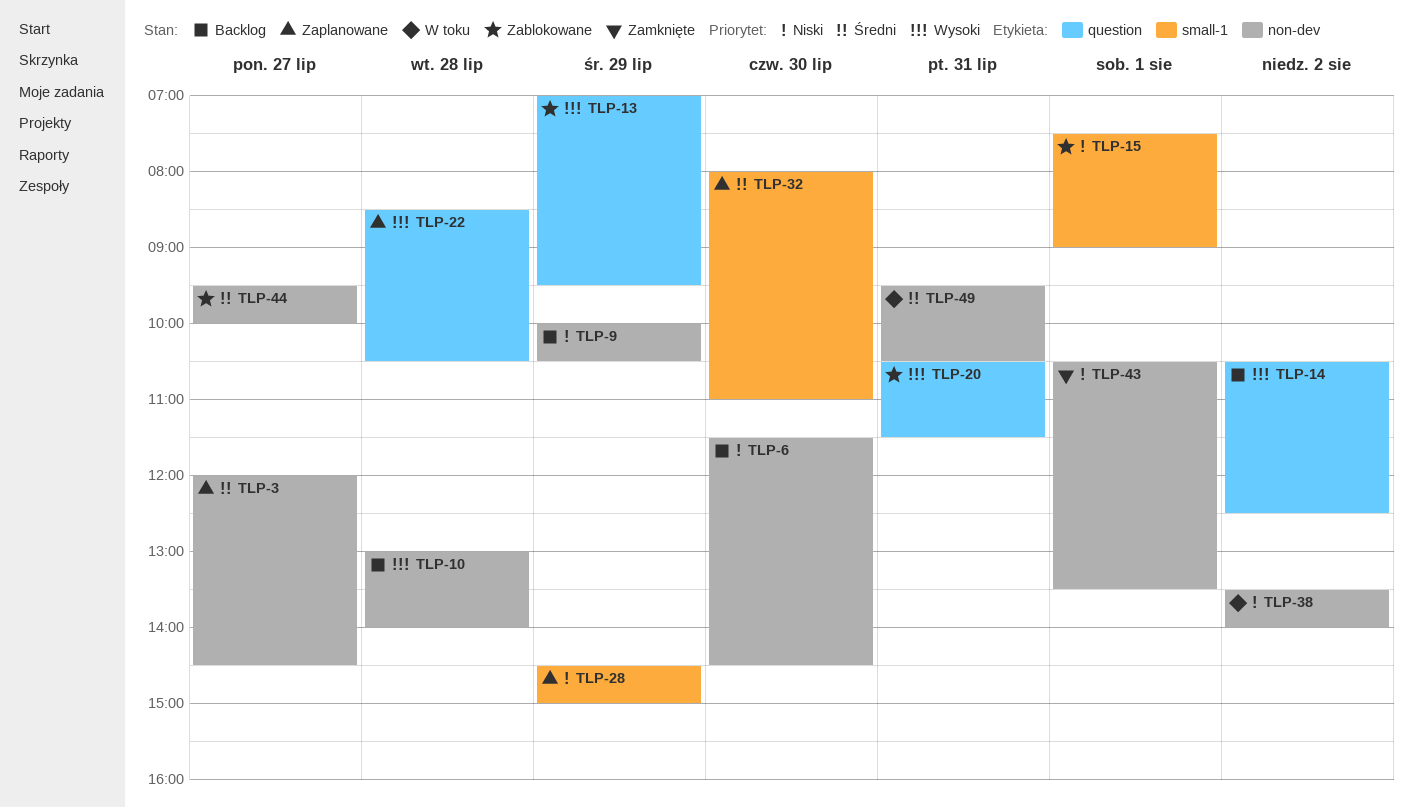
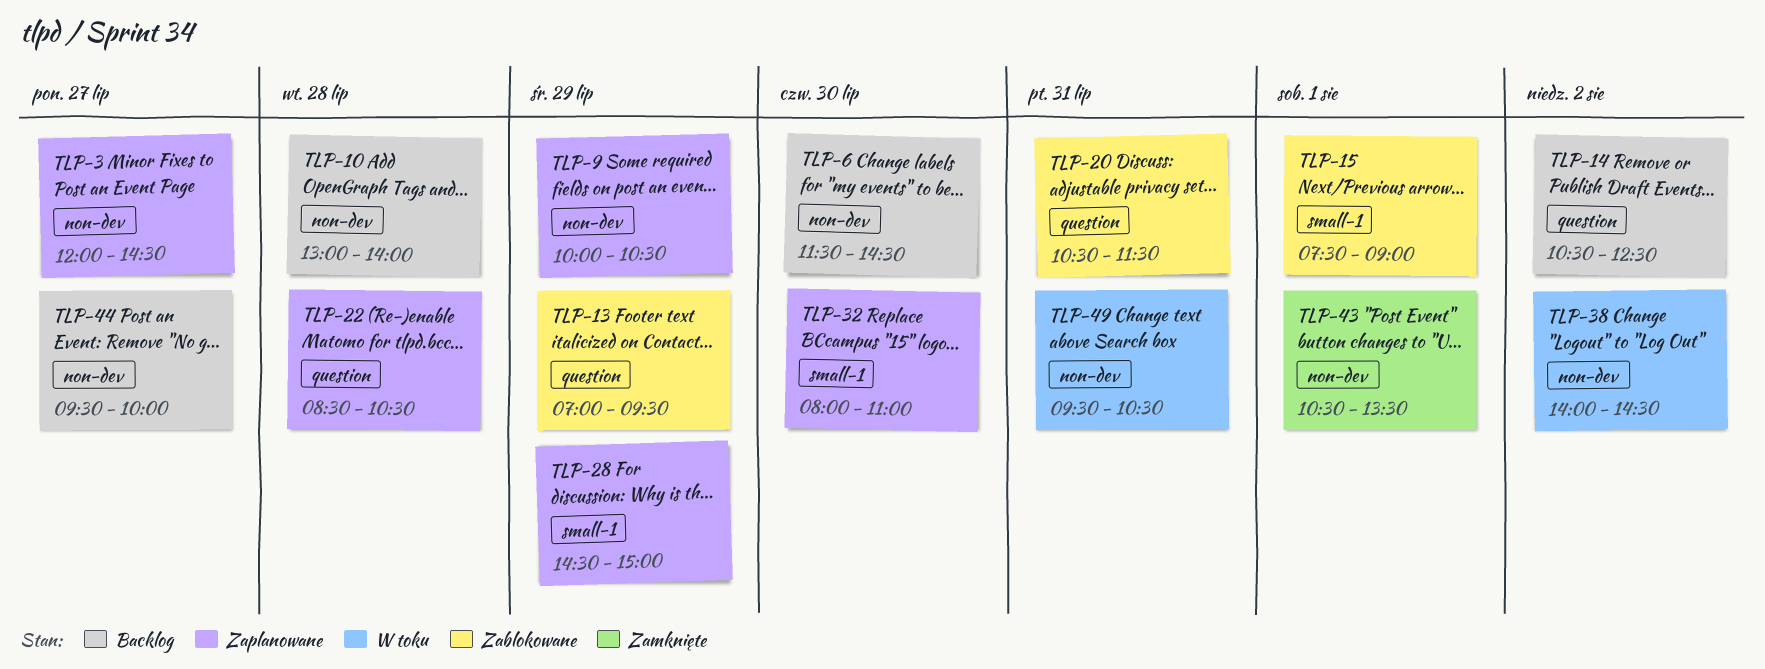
TLP-9, status: Backlog -> Zaplanowane
TLP-38, begins: 13:30 -> 14:00
TLP-38, ends: 14:00 -> 14:30
TLP-44, status: Zablokowane -> Backlog

